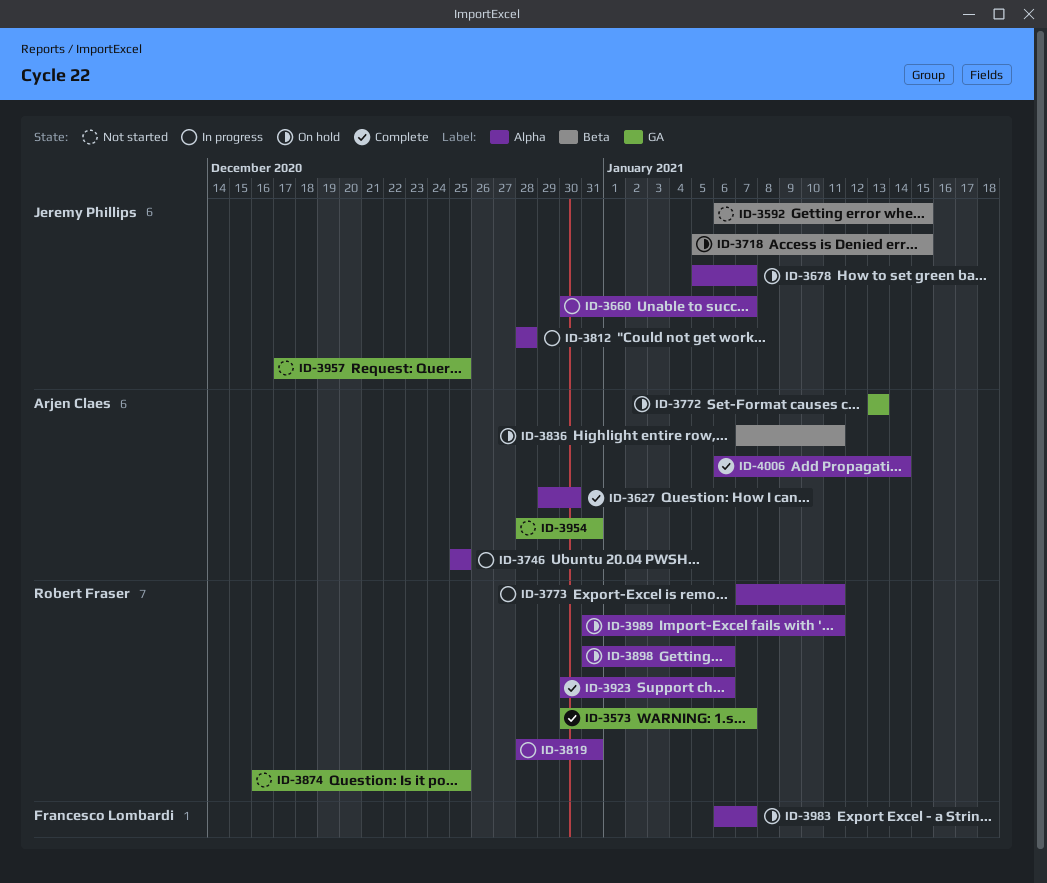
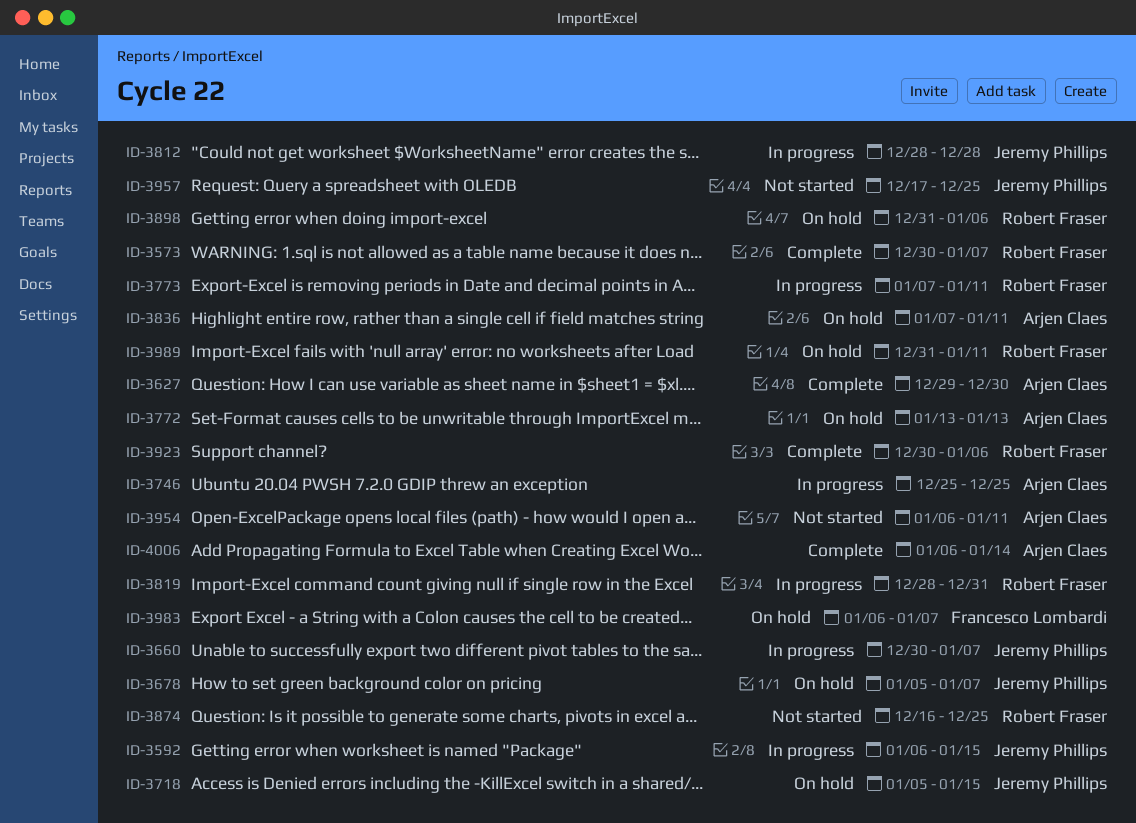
ID-3592, status: Not started -> In progress
ID-3954, start: Dec 28 -> Jan 6
ID-3954, due: Dec 31 -> Jan 11

